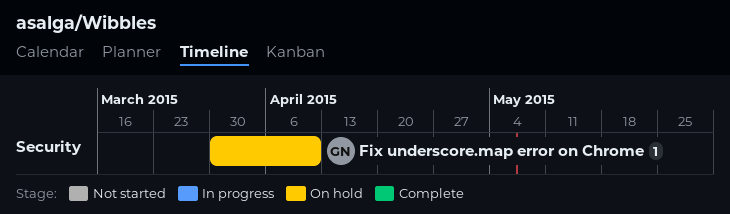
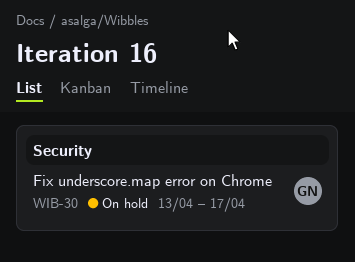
Fix underscore.map error on Chrome, start: Mar 30 -> Apr 13
Fix underscore.map error on Chrome, due: Apr 10 -> Apr 17

